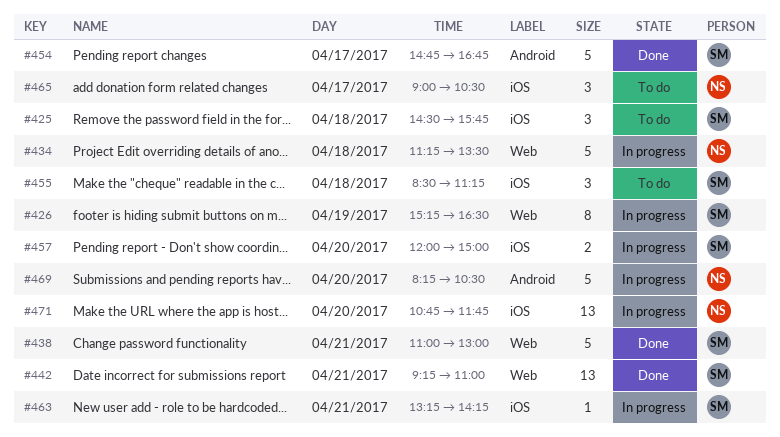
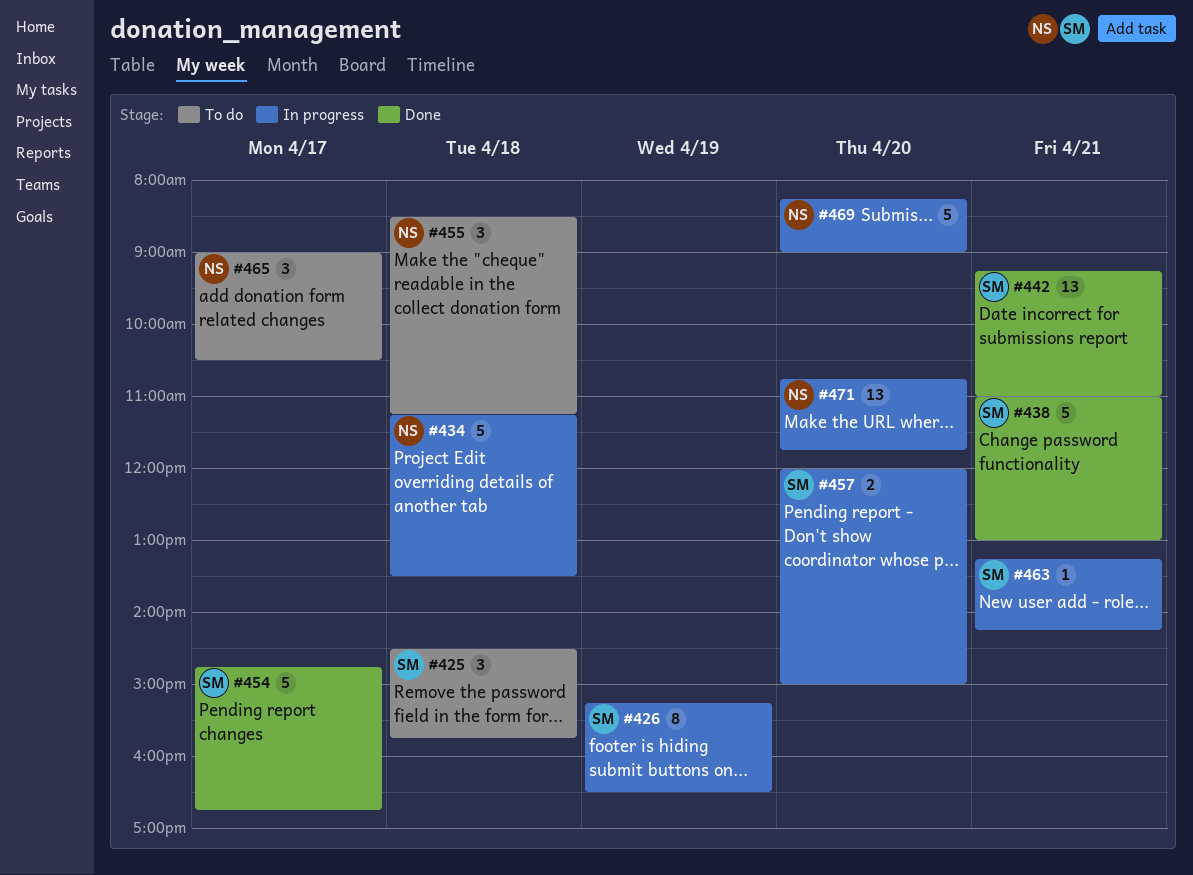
#455, owner: SM -> NS
#469, ends: 10:30 -> 09:00

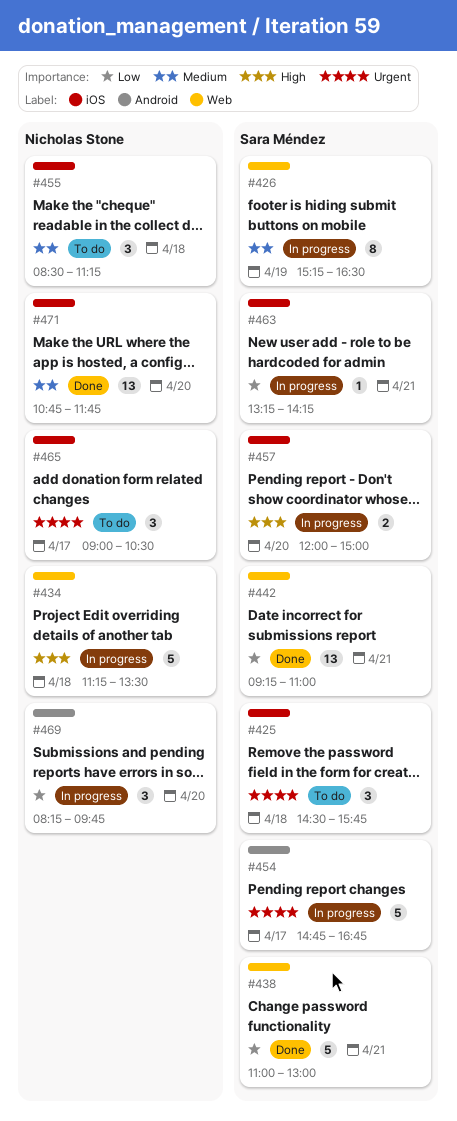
#454, status: Done -> In progress
#469, estimate: 5 -> 3
#469, ends: 09:00 -> 09:45
#471, status: In progress -> Done

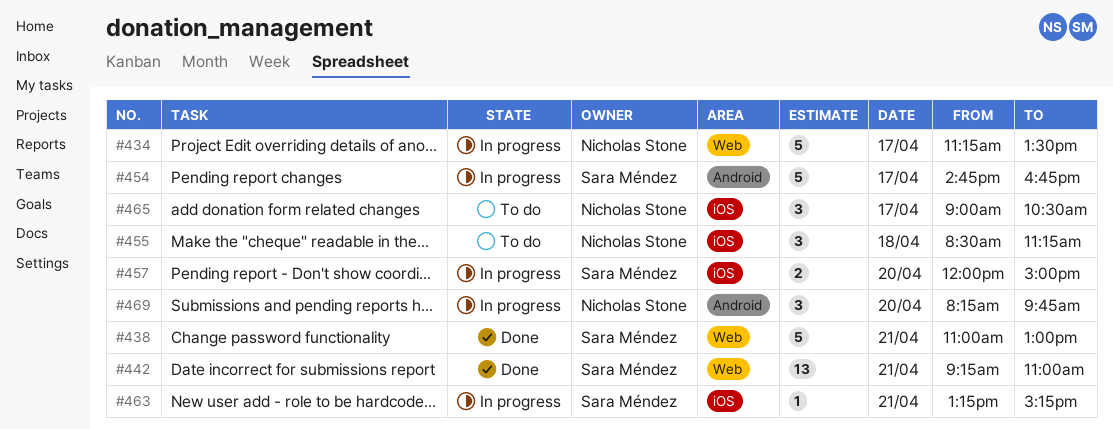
#425: present -> none
#426: present -> none
#434, day: Apr 18 -> Apr 17
#463, ends: 14:15 -> 15:15
#471: present -> none

